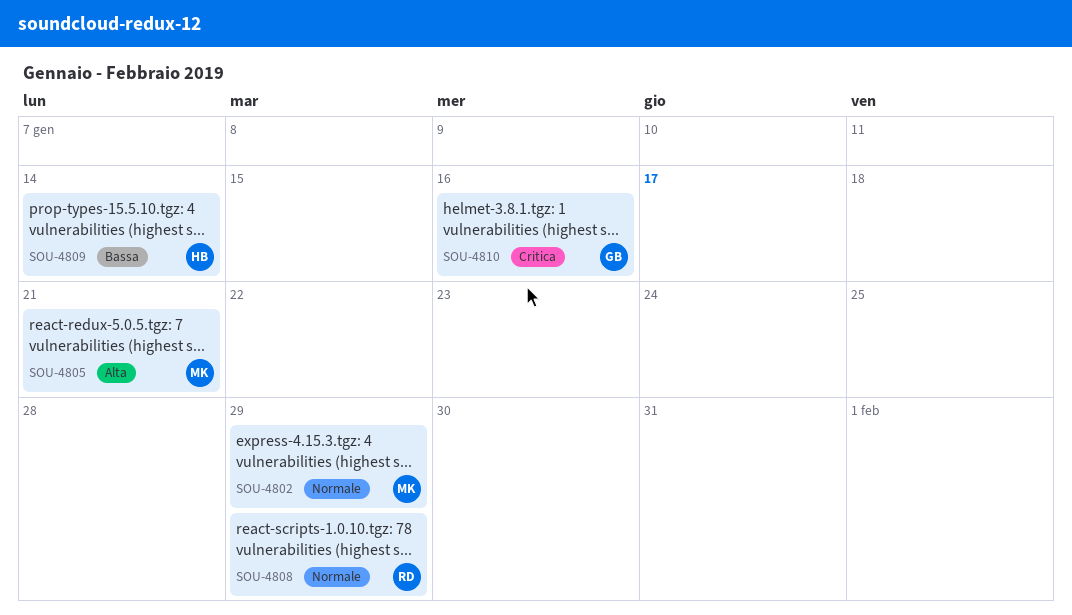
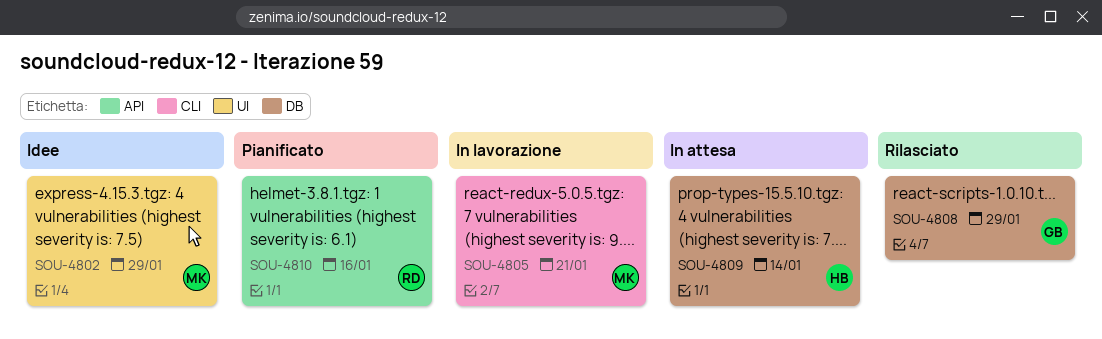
SOU-4808, owner: RD -> GB
SOU-4810, owner: GB -> RD

